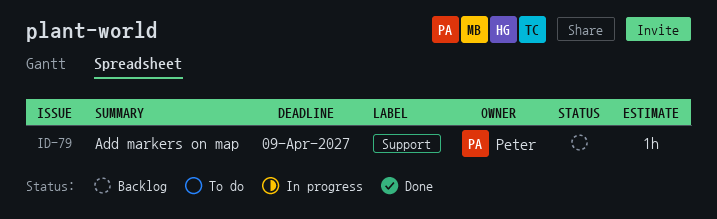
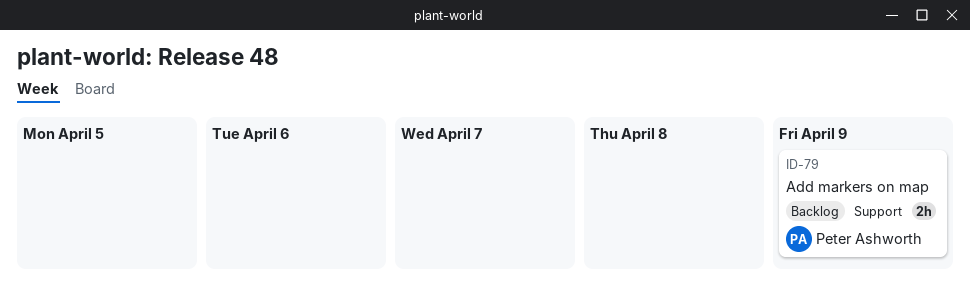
ID-79, estimate: 1h -> 2h

